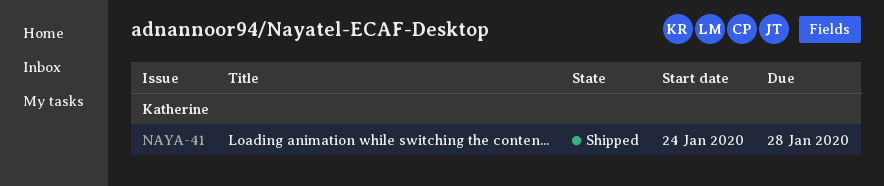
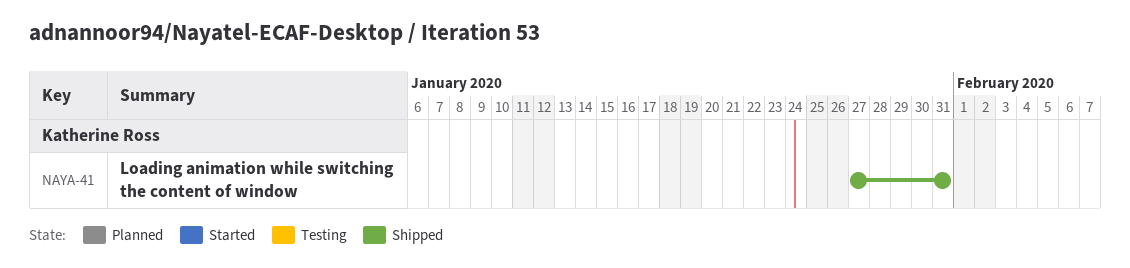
NAYA-41, start: Jan 24 -> Jan 27
NAYA-41, due: Jan 28 -> Jan 31

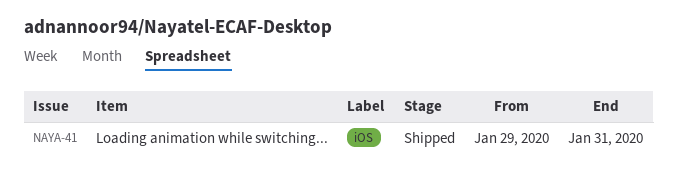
NAYA-41, start: Jan 27 -> Jan 29

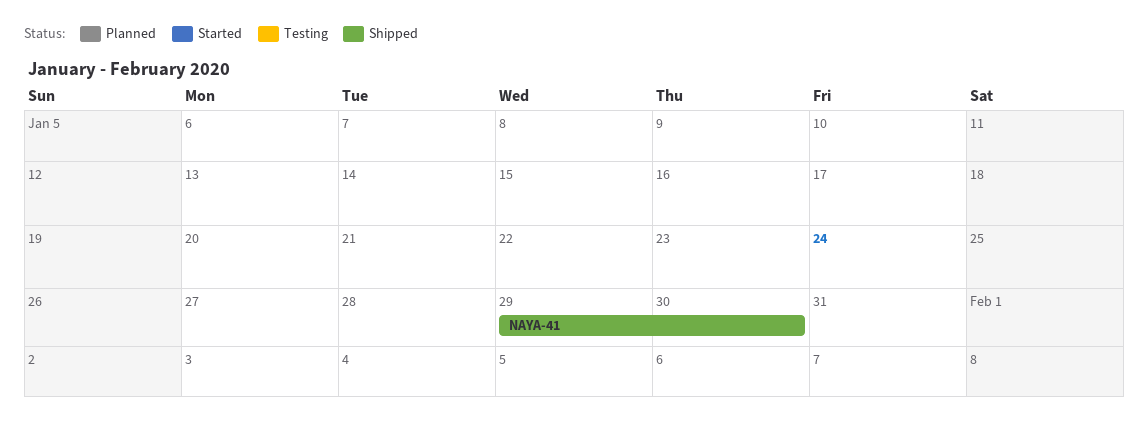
NAYA-41, due: Jan 31 -> Jan 30

